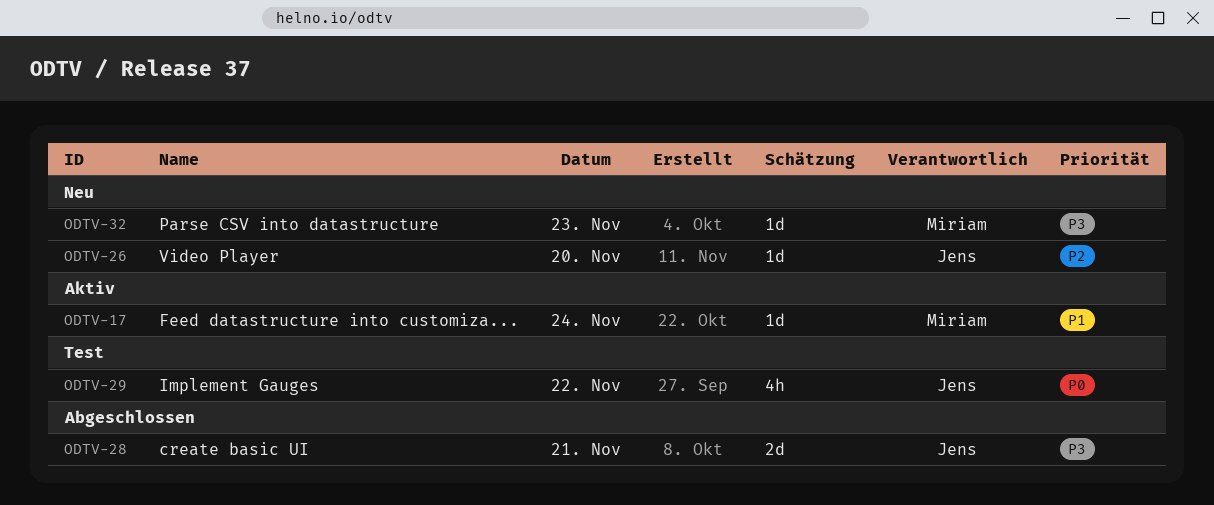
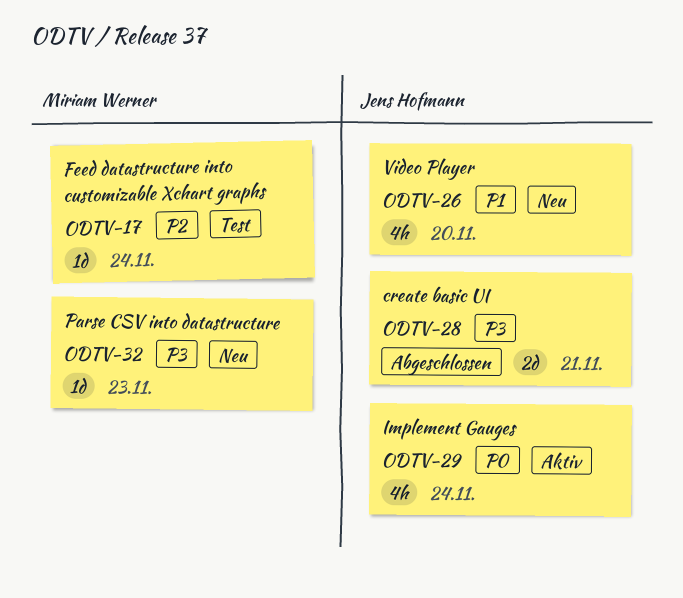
ODTV-17, status: Aktiv -> Test
ODTV-17, priority: P1 -> P2
ODTV-26, priority: P2 -> P1
ODTV-26, estimate: 1d -> 4h
ODTV-29, status: Test -> Aktiv
ODTV-29, day: Nov 22 -> Nov 24

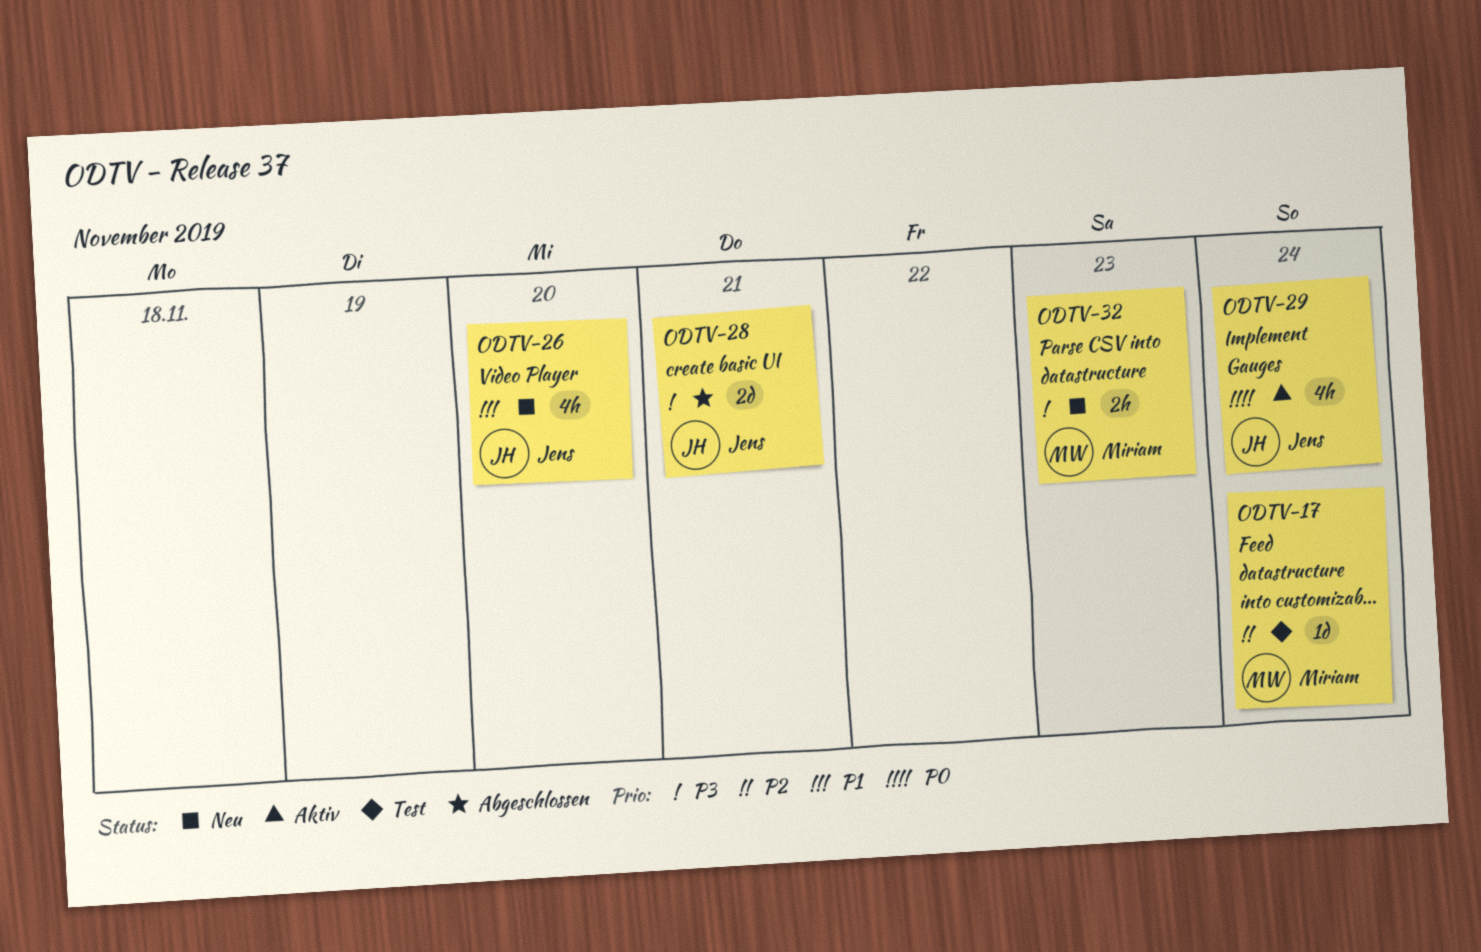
ODTV-32, estimate: 1d -> 2h

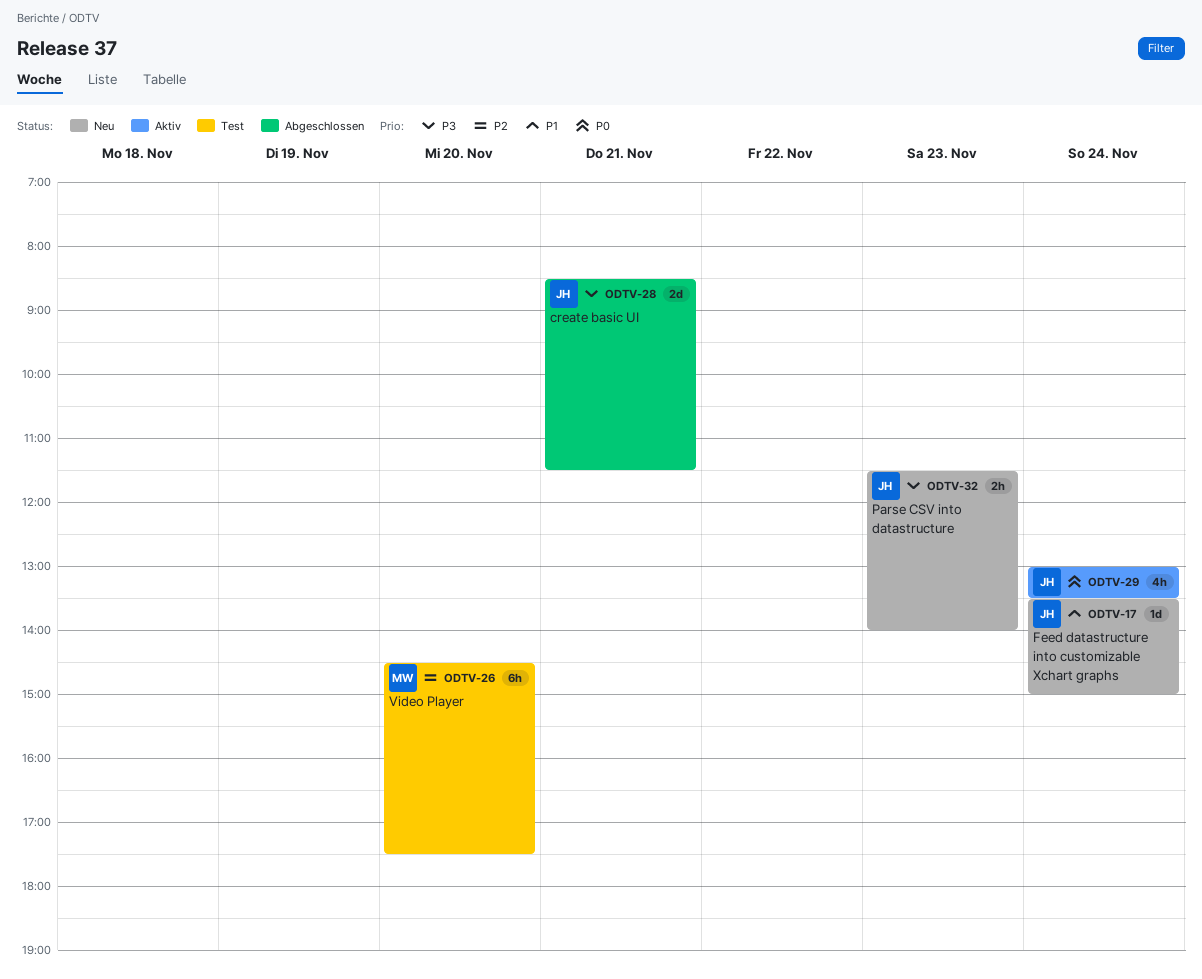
ODTV-17, status: Test -> Neu
ODTV-17, owner: Miriam -> Jens
ODTV-17, priority: P2 -> P1
ODTV-26, status: Neu -> Test
ODTV-26, owner: Jens -> Miriam
ODTV-26, priority: P1 -> P2
ODTV-26, estimate: 4h -> 6h
ODTV-32, owner: Miriam -> Jens

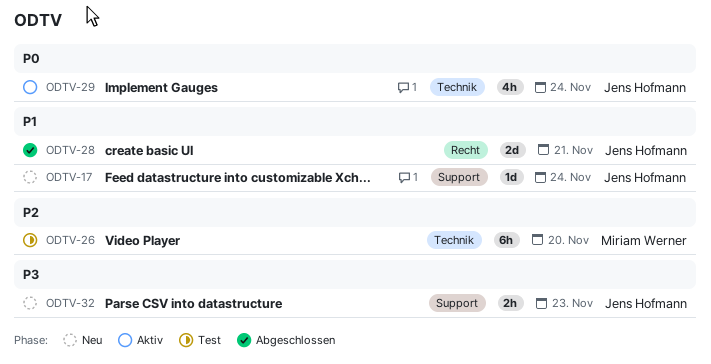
ODTV-28, priority: P3 -> P1

